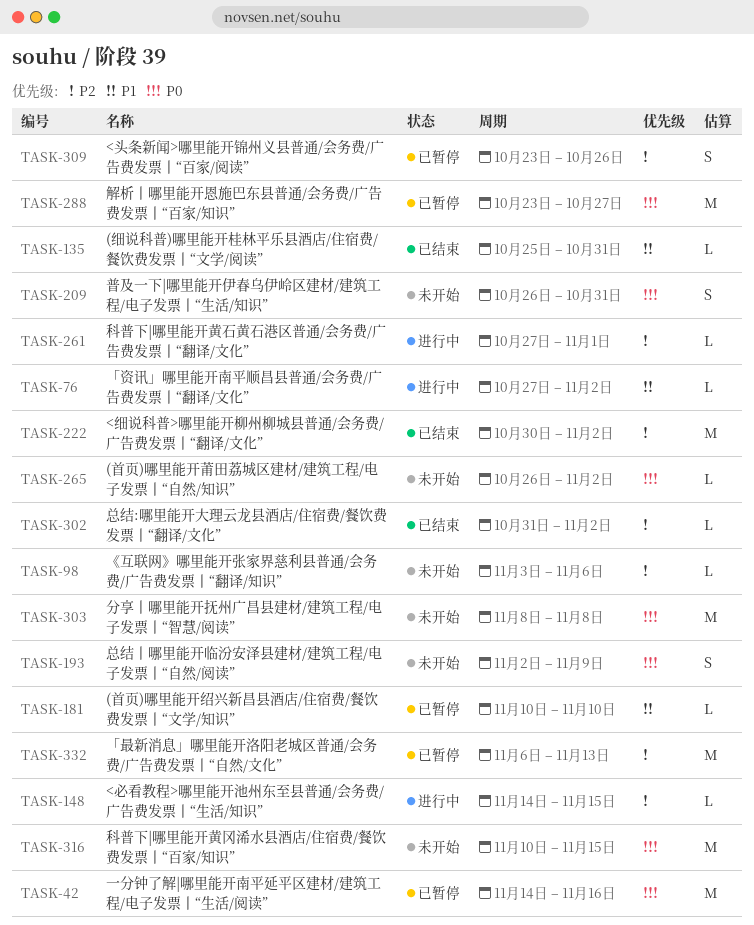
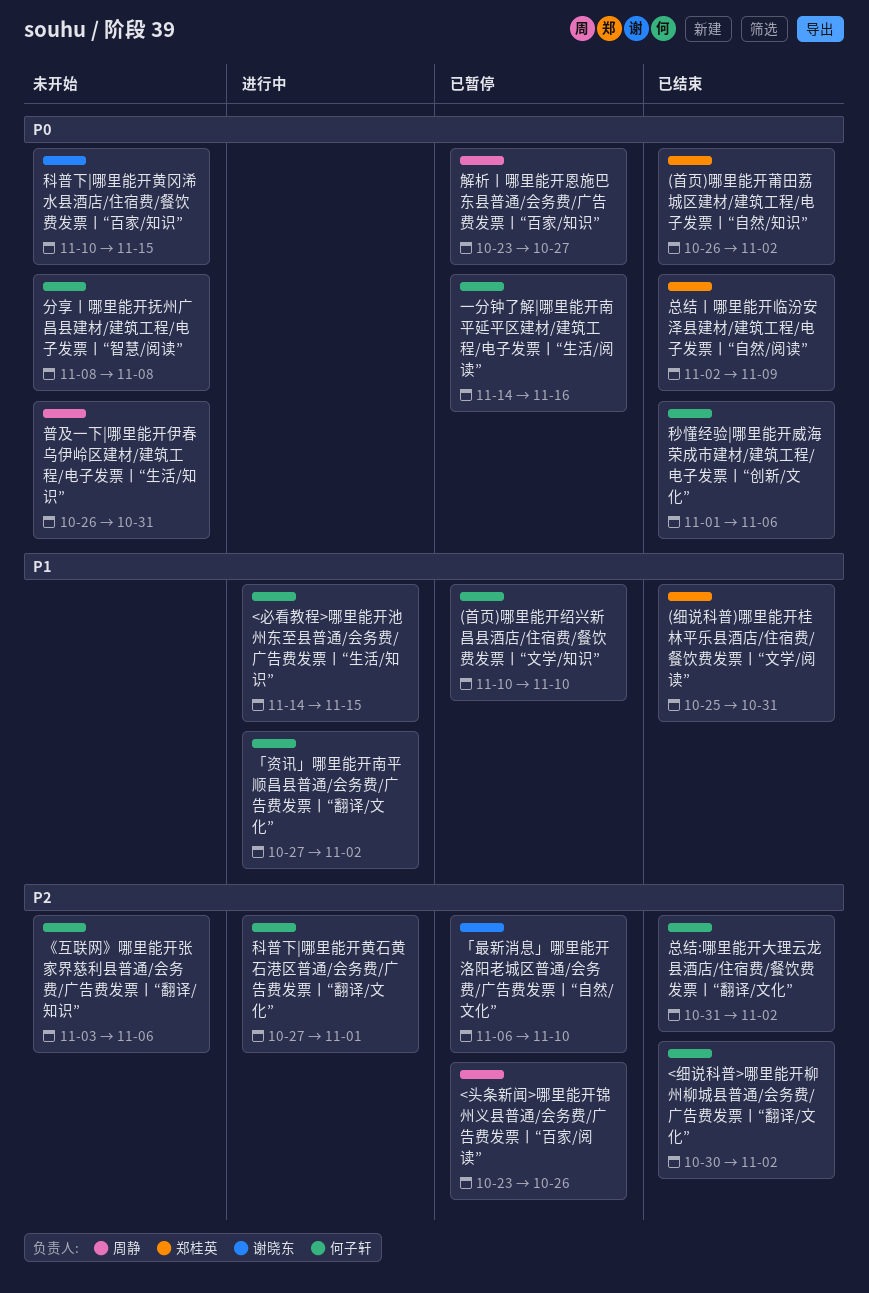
(首页)哪里能开莆田荔城区建材/建筑工程/电子发票丨“自然/知识”, status: 未开始 -> 已结束
<必看教程>哪里能开池州东至县普通/会务费/广告费发票丨“生活/知识”, priority: P2 -> P1
「最新消息」哪里能开洛阳老城区普通/会务费/广告费发票丨“自然/文化”, due: Nov 13 -> Nov 10
总结丨哪里能开临汾安泽县建材/建筑工程/电子发票丨“自然/阅读”, status: 未开始 -> 已结束
秒懂经验|哪里能开威海荣成市建材/建筑工程/电子发票丨“创新/文化”: none -> present

